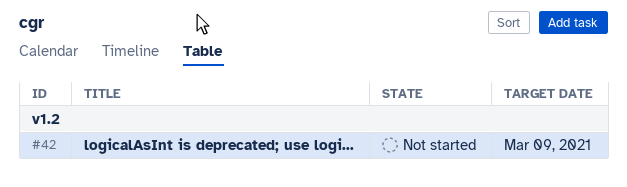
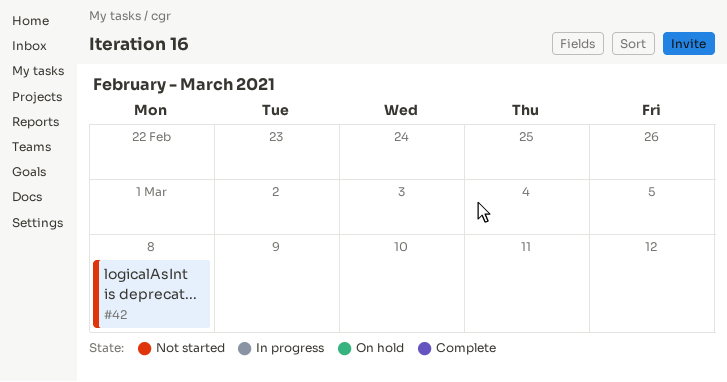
#42, due: Mar 9 -> Mar 8

